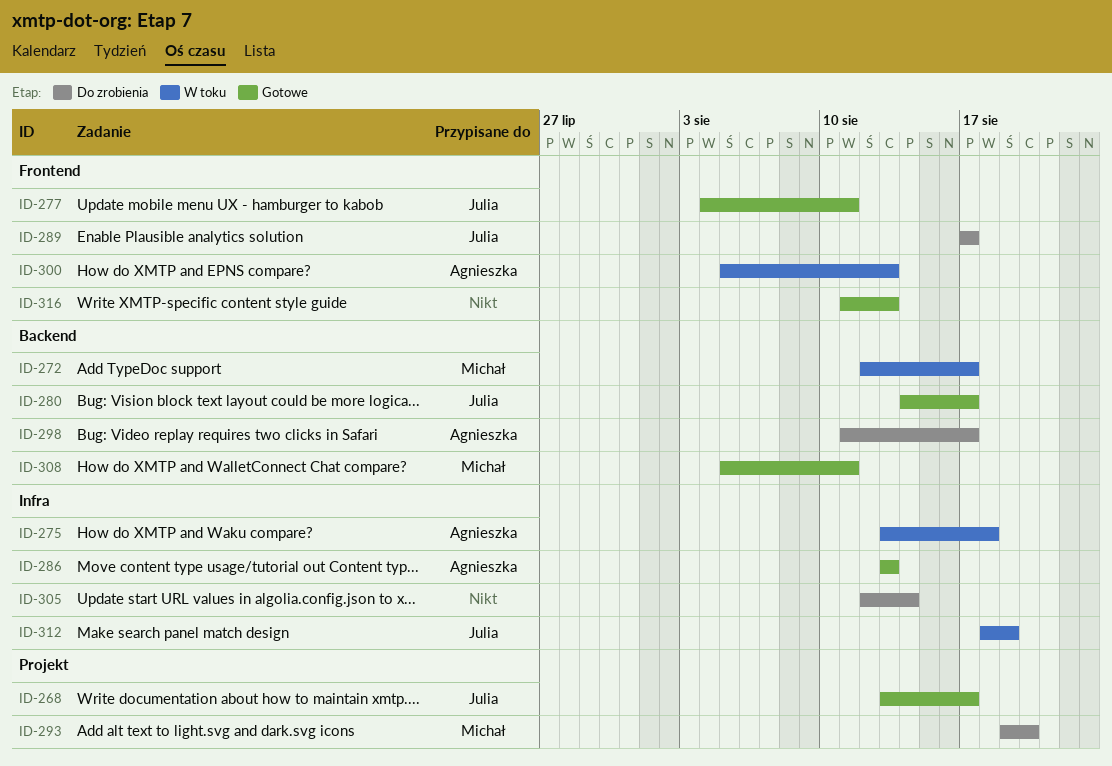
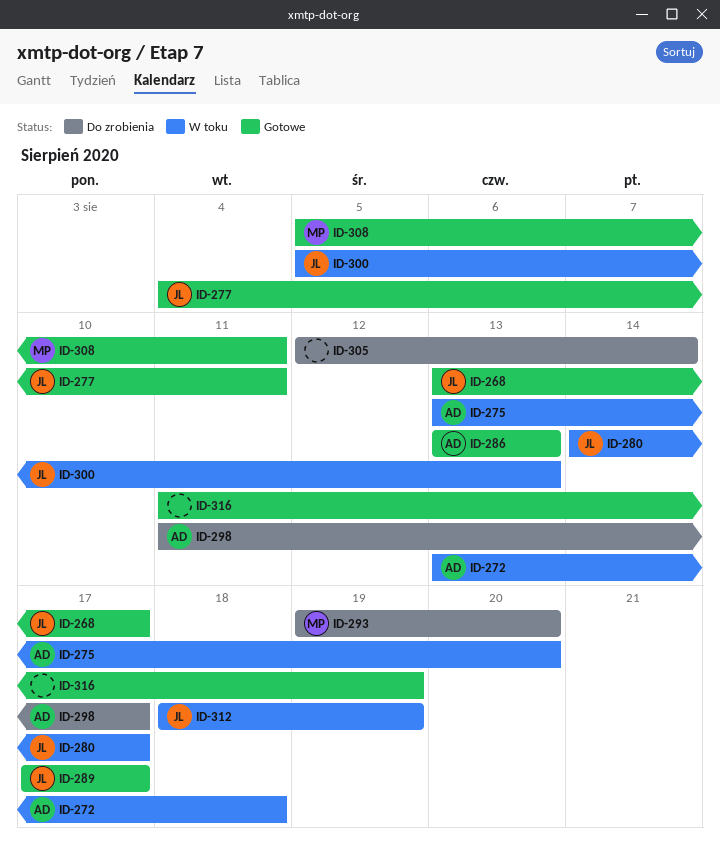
ID-272, owner: Michał -> Agnieszka
ID-272, start: Aug 12 -> Aug 13
ID-272, due: Aug 17 -> Aug 18
ID-275, due: Aug 18 -> Aug 20
ID-280, status: Gotowe -> W toku
ID-289, status: Do zrobienia -> Gotowe
ID-300, owner: Agnieszka -> Julia
ID-316, due: Aug 13 -> Aug 19

